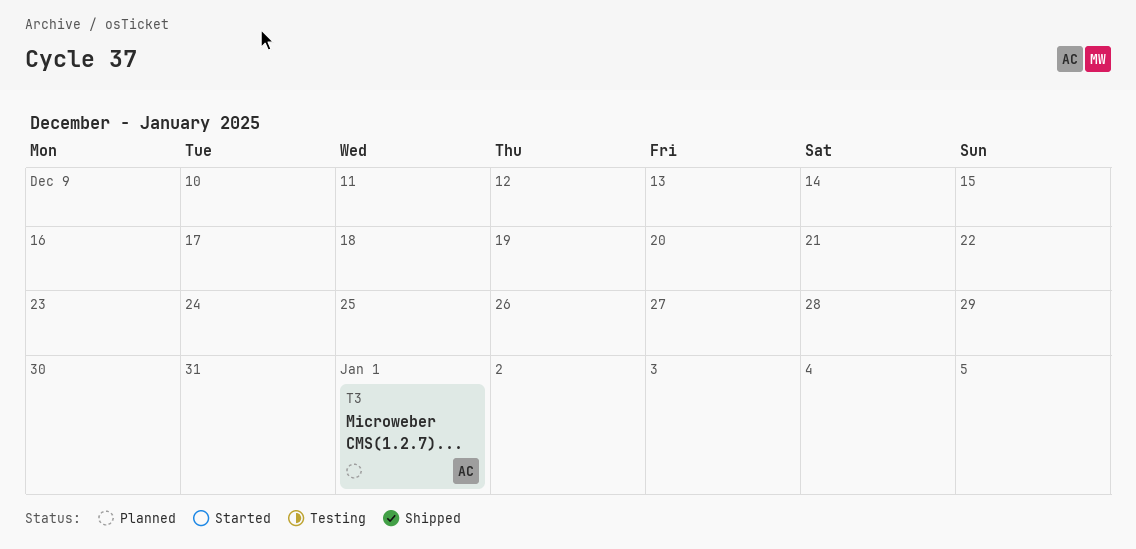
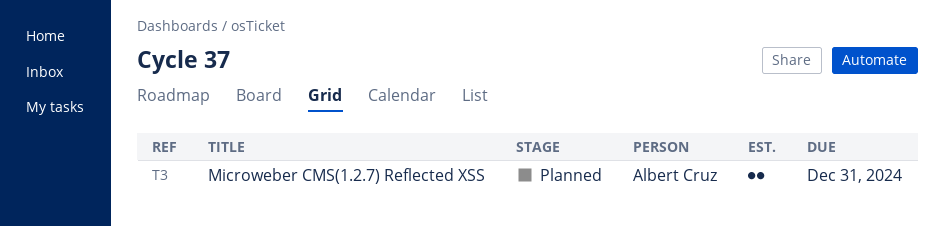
T3, due: Jan 1 -> Dec 31

